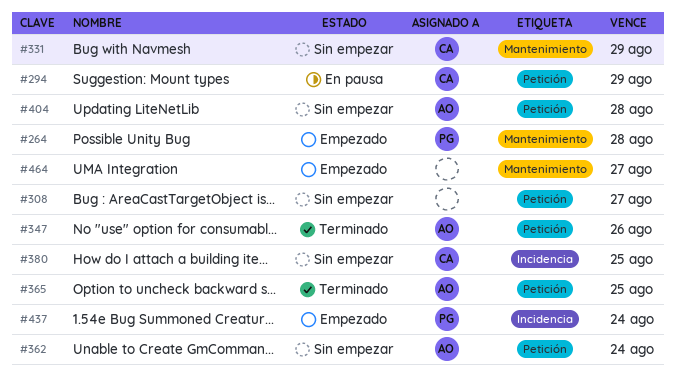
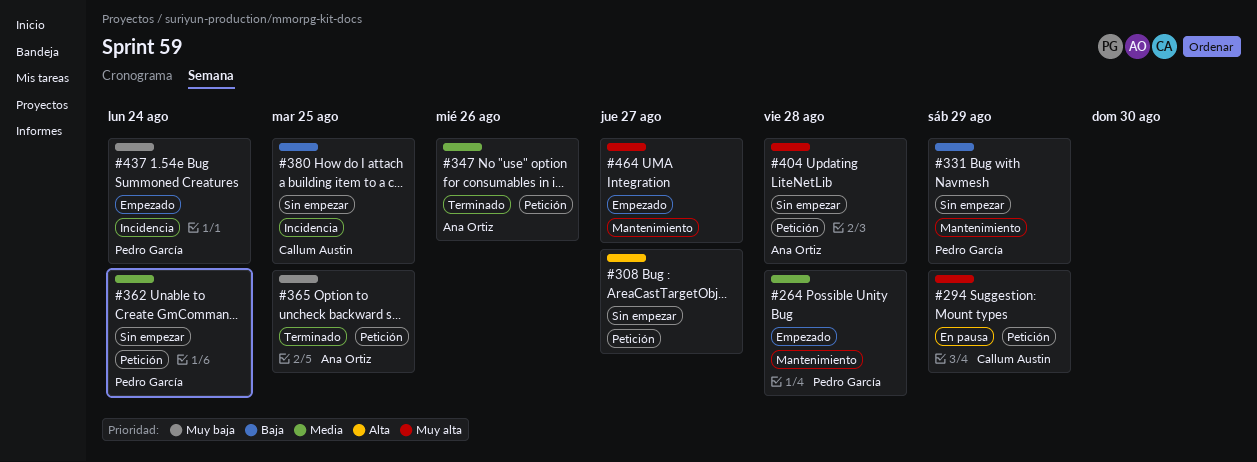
#331, owner: Callum Austin -> Pedro García
#362, owner: Ana Ortiz -> Pedro García

